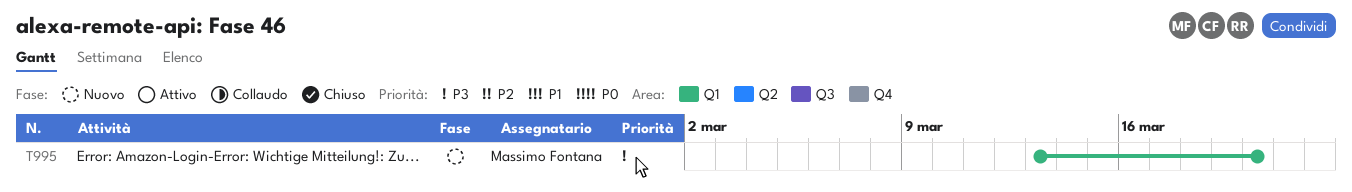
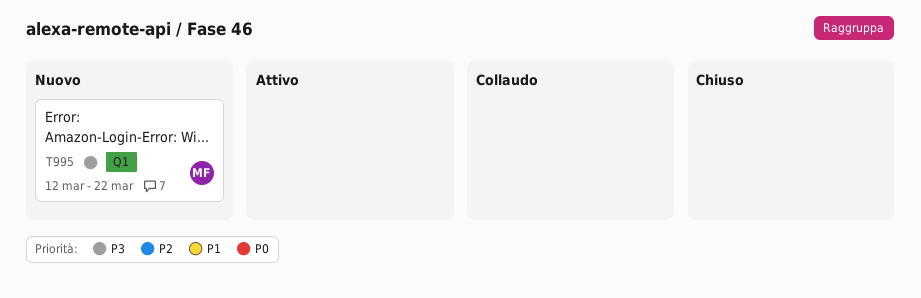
T995, start: Mar 13 -> Mar 12
T995, due: Mar 20 -> Mar 22

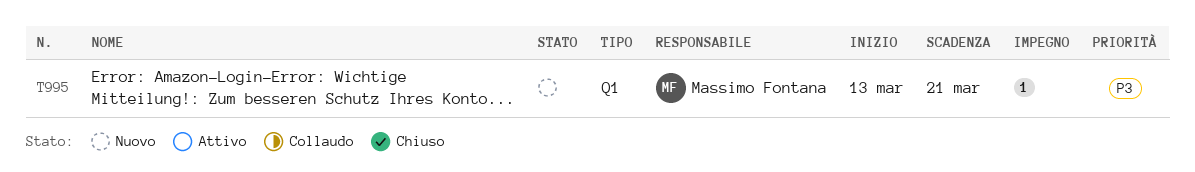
T995, start: Mar 12 -> Mar 13
T995, due: Mar 22 -> Mar 21

